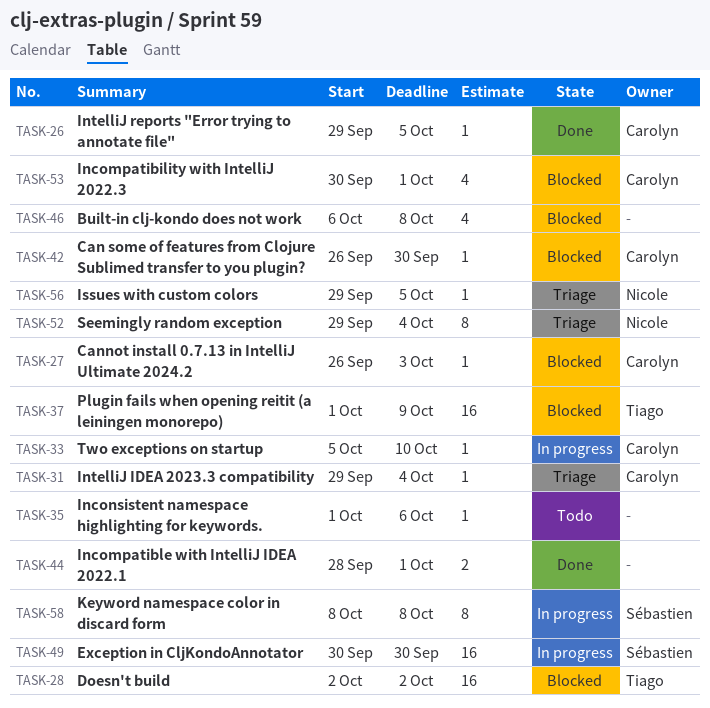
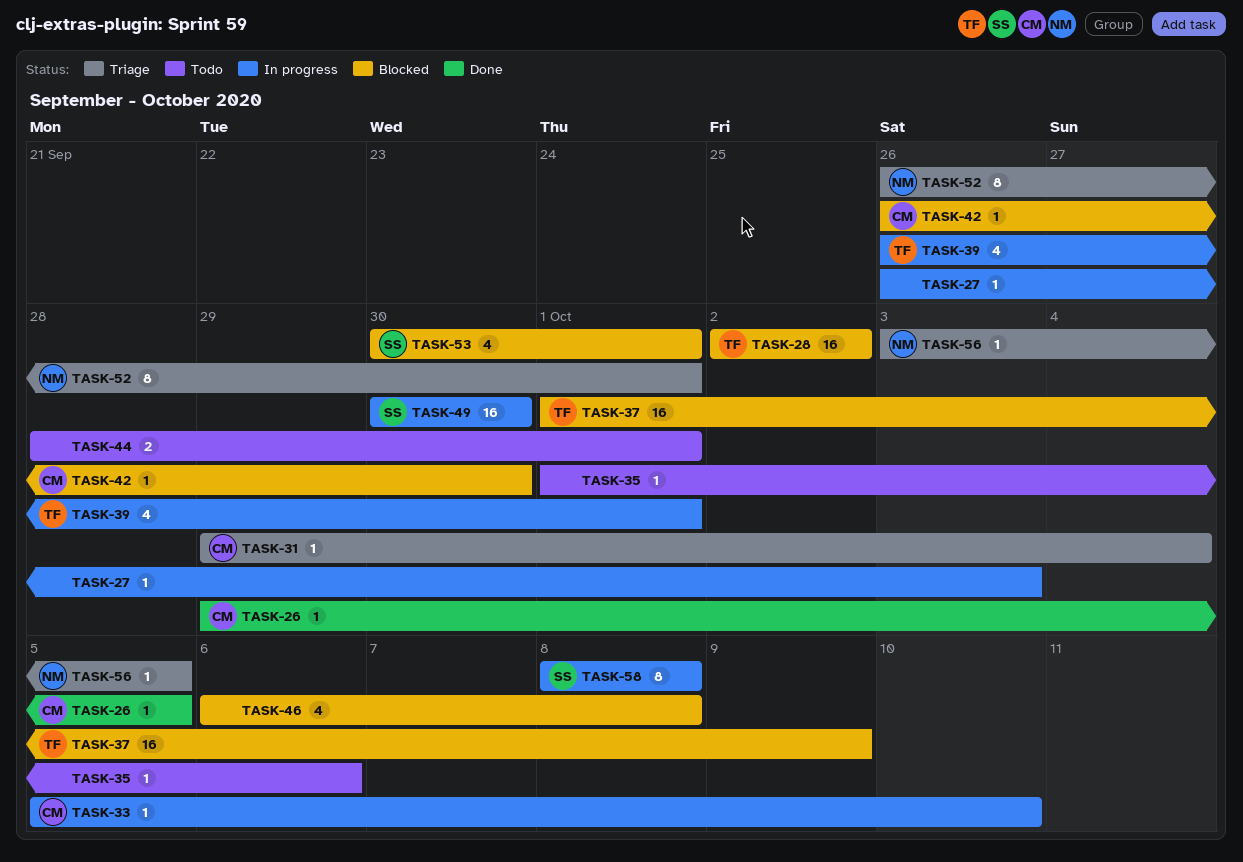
TASK-27, status: Blocked -> In progress
TASK-27, owner: Carolyn -> none
TASK-39: none -> present
TASK-44, status: Done -> Todo
TASK-52, start: Sep 29 -> Sep 26
TASK-52, due: Oct 4 -> Oct 1
TASK-53, owner: Carolyn -> Sébastien
TASK-56, start: Sep 29 -> Oct 3

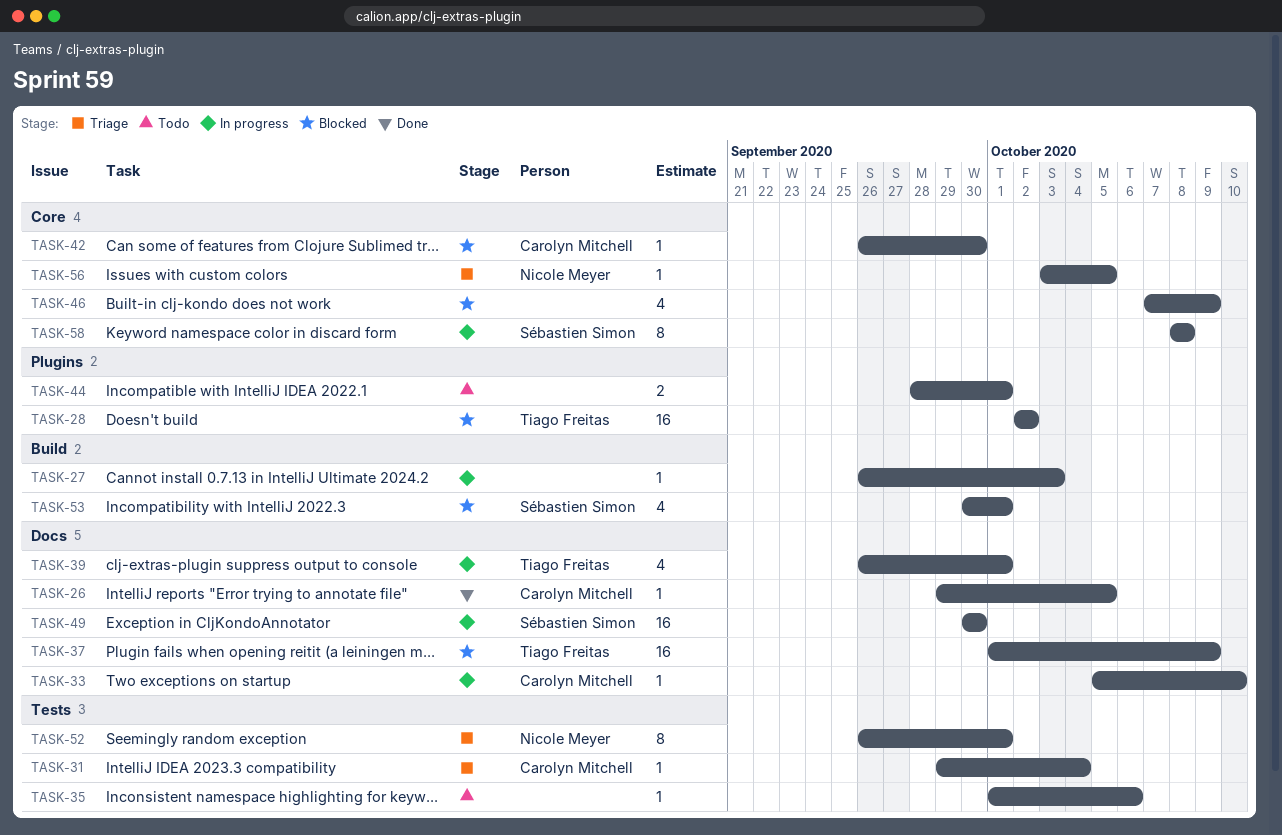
TASK-46, start: Oct 6 -> Oct 7
TASK-46, due: Oct 8 -> Oct 9

